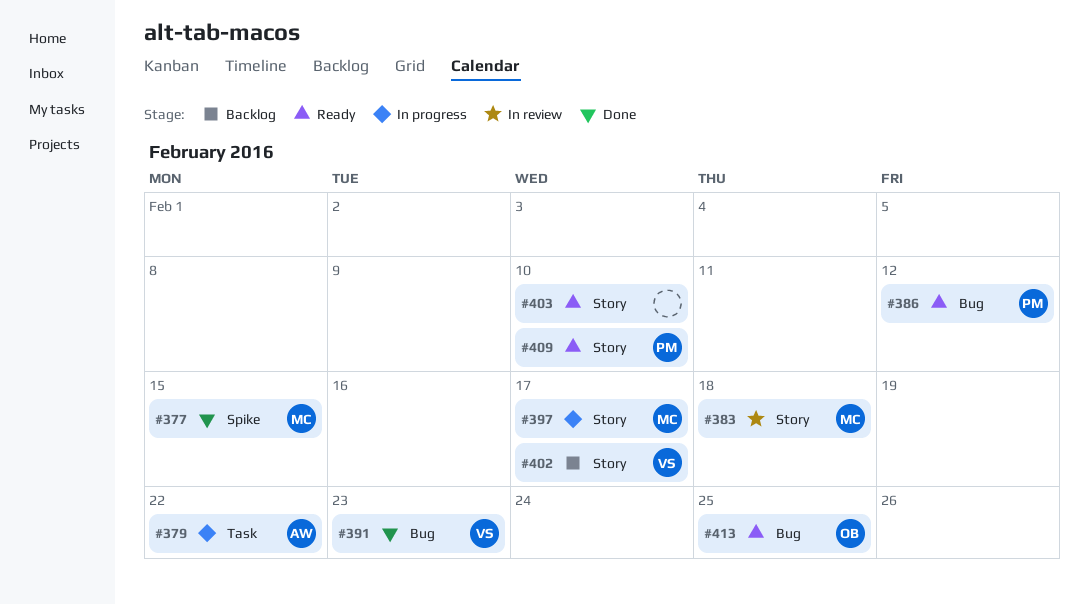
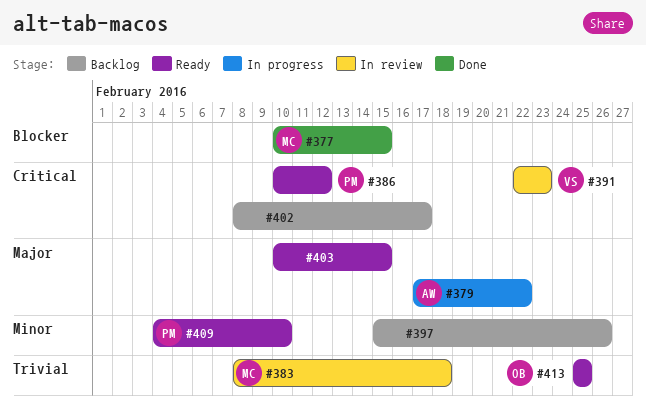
#391, status: Done -> In review
#397, status: In progress -> Backlog
#397, owner: MC -> none
#397, due: Feb 17 -> Feb 26
#402, owner: VS -> none
#403, due: Feb 10 -> Feb 15

